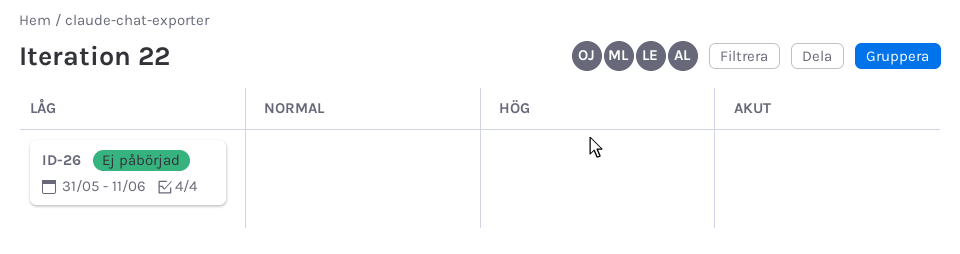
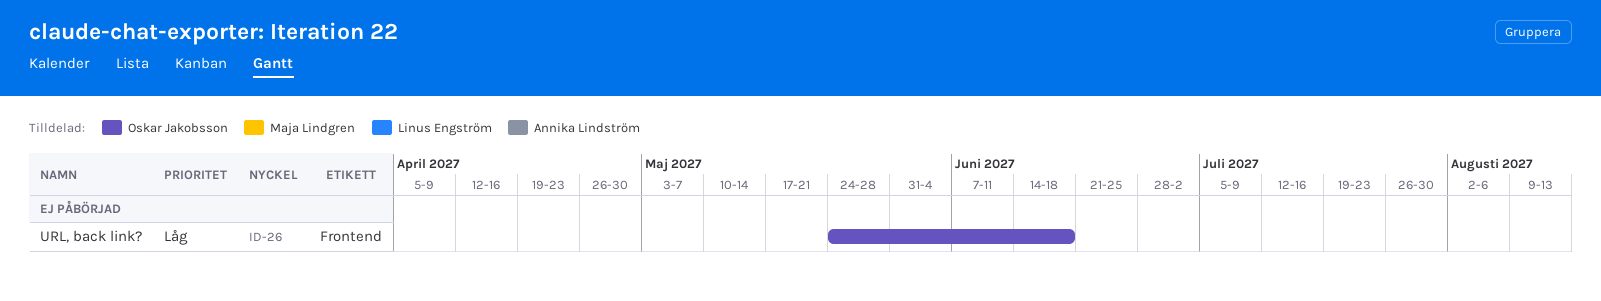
ID-26, start: May 31 -> May 24
ID-26, due: Jun 11 -> Jun 18

